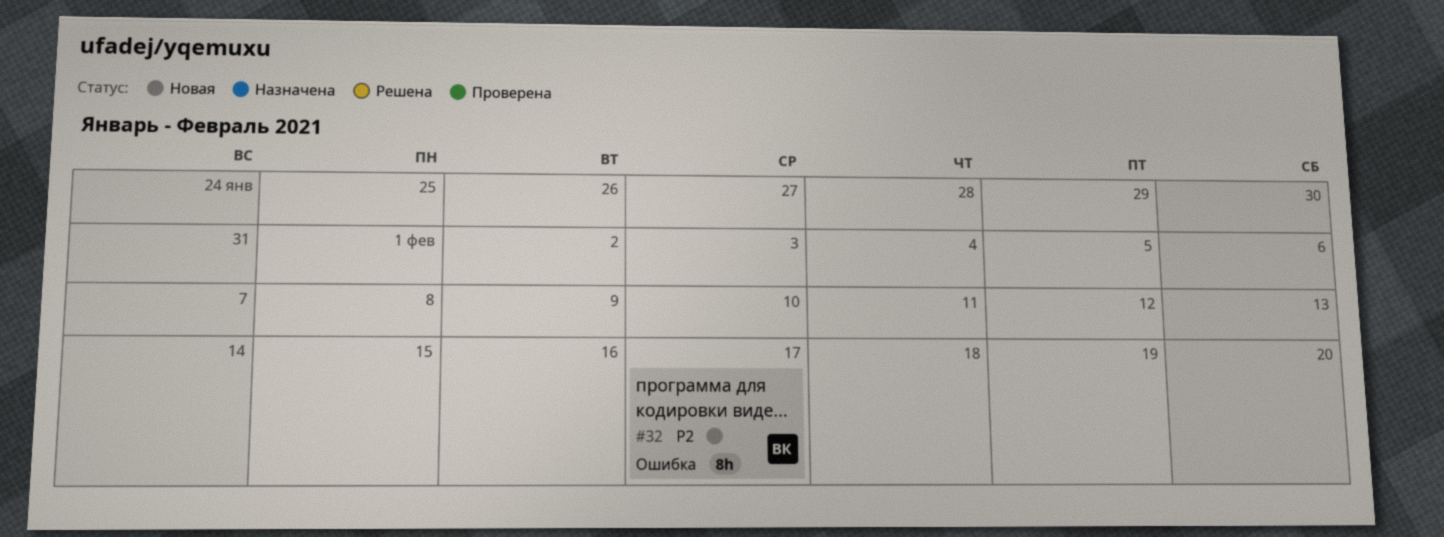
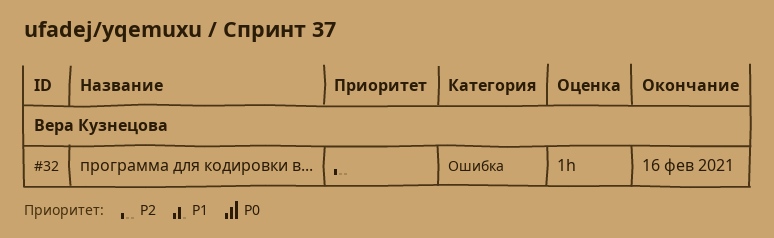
#32, estimate: 8h -> 1h
#32, due: Feb 17 -> Feb 16

